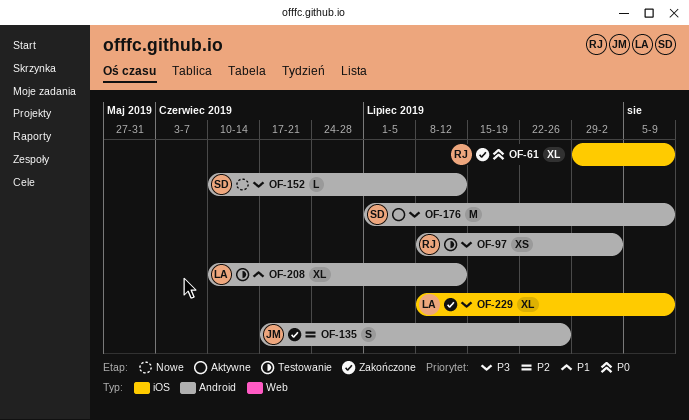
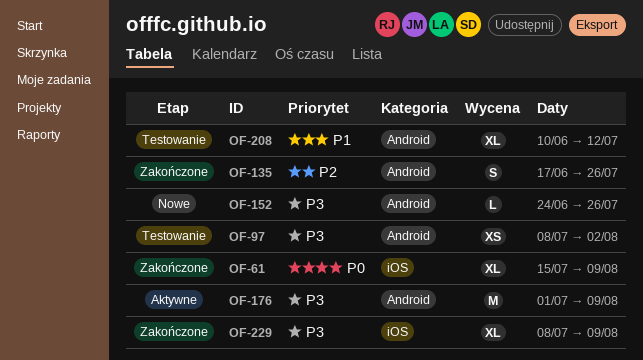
OF-61, start: Jul 29 -> Jul 15
OF-152, start: Jun 10 -> Jun 24
OF-152, due: Jul 12 -> Jul 26

